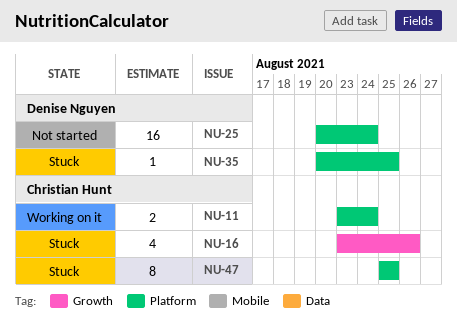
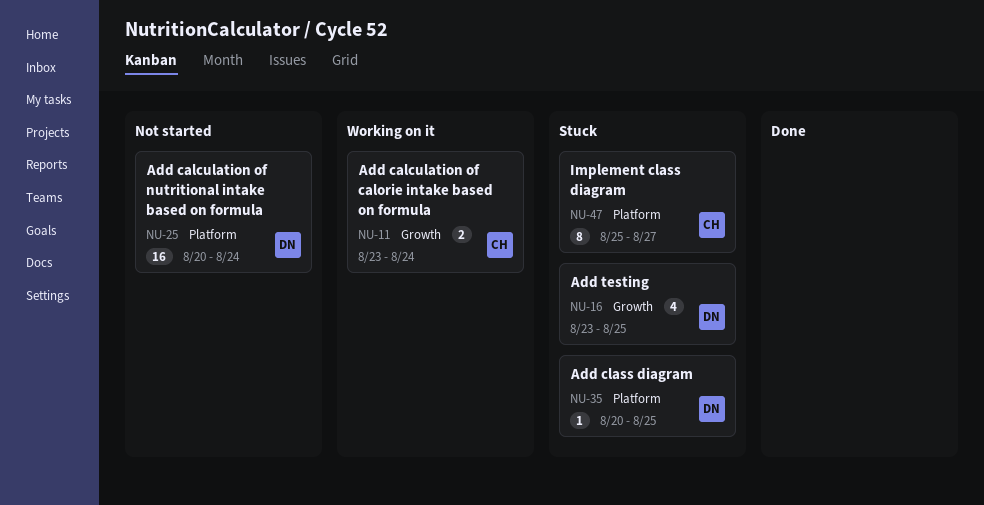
NU-11, label: Platform -> Growth
NU-16, owner: Christian Hunt -> Denise Nguyen
NU-16, due: Aug 26 -> Aug 25
NU-47, due: Aug 25 -> Aug 27

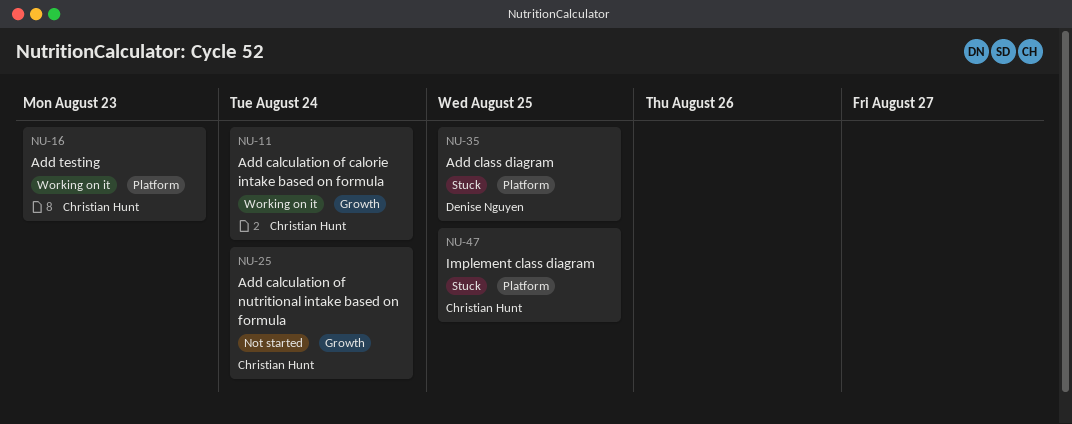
NU-16, status: Stuck -> Working on it
NU-16, owner: Denise Nguyen -> Christian Hunt
NU-16, label: Growth -> Platform
NU-16, due: Aug 25 -> Aug 23
NU-25, owner: Denise Nguyen -> Christian Hunt
NU-25, label: Platform -> Growth
NU-47, due: Aug 27 -> Aug 25

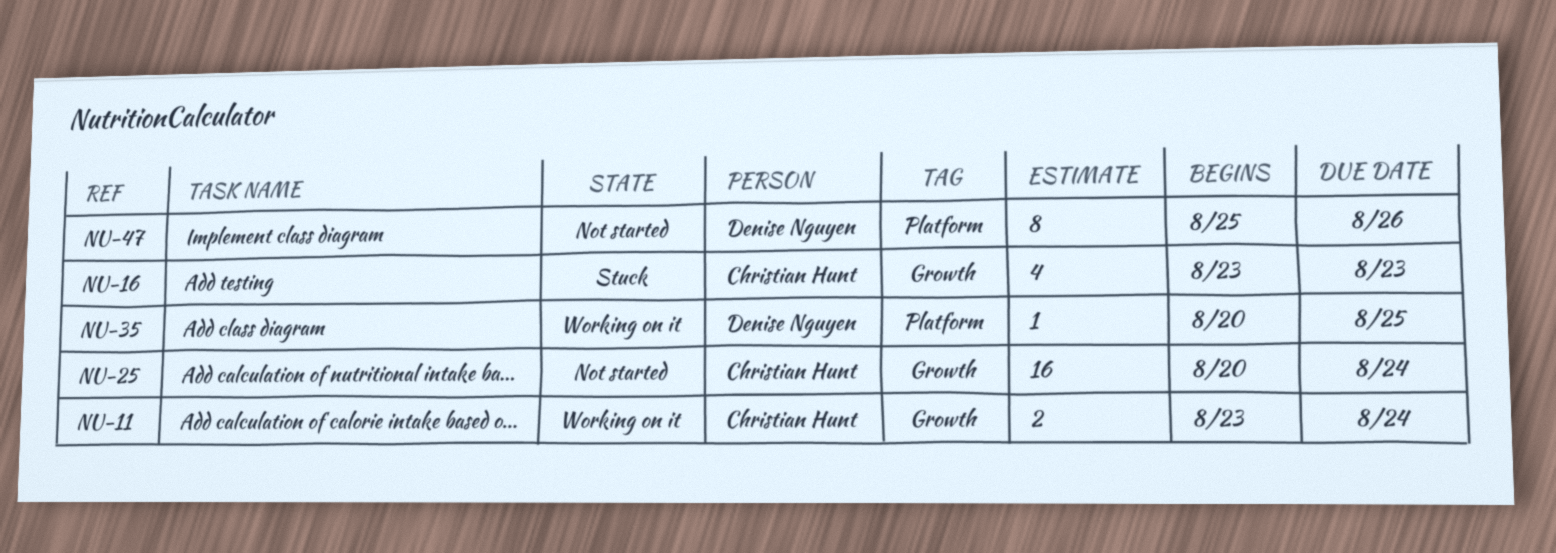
NU-16, status: Working on it -> Stuck
NU-16, label: Platform -> Growth
NU-35, status: Stuck -> Working on it
NU-47, status: Stuck -> Not started
NU-47, owner: Christian Hunt -> Denise Nguyen
NU-47, due: Aug 25 -> Aug 26

